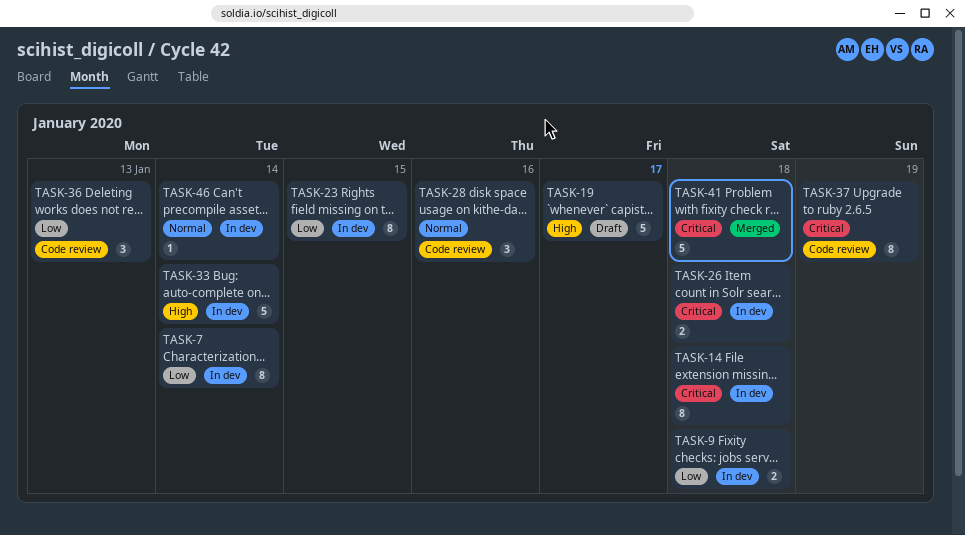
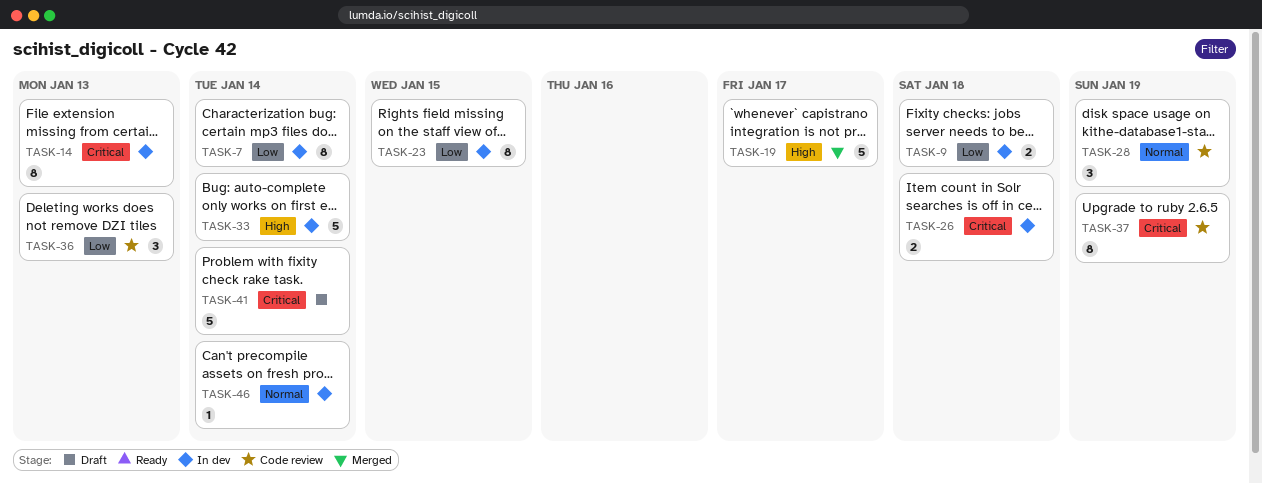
TASK-14, due: Jan 18 -> Jan 13
TASK-19, status: Draft -> Merged
TASK-28, due: Jan 16 -> Jan 19
TASK-41, status: Merged -> Draft
TASK-41, due: Jan 18 -> Jan 14

